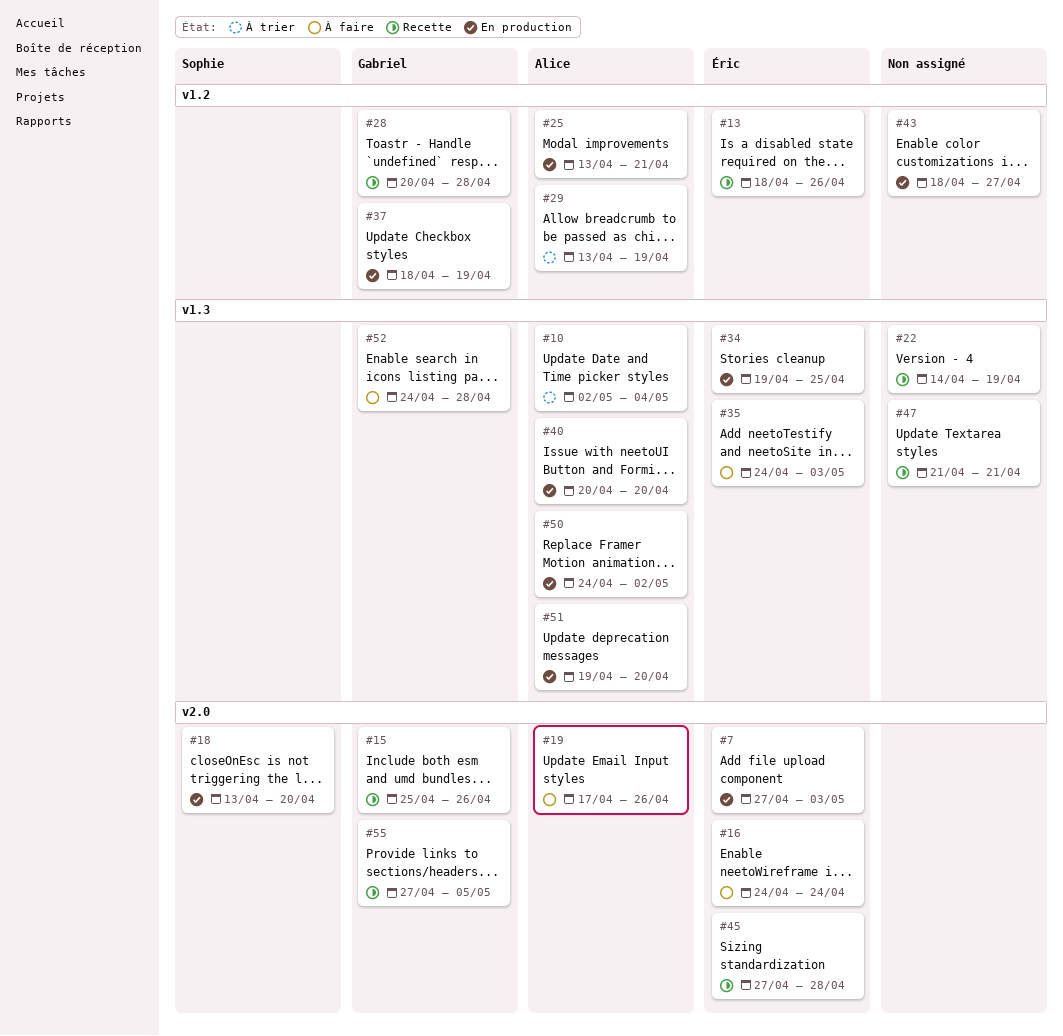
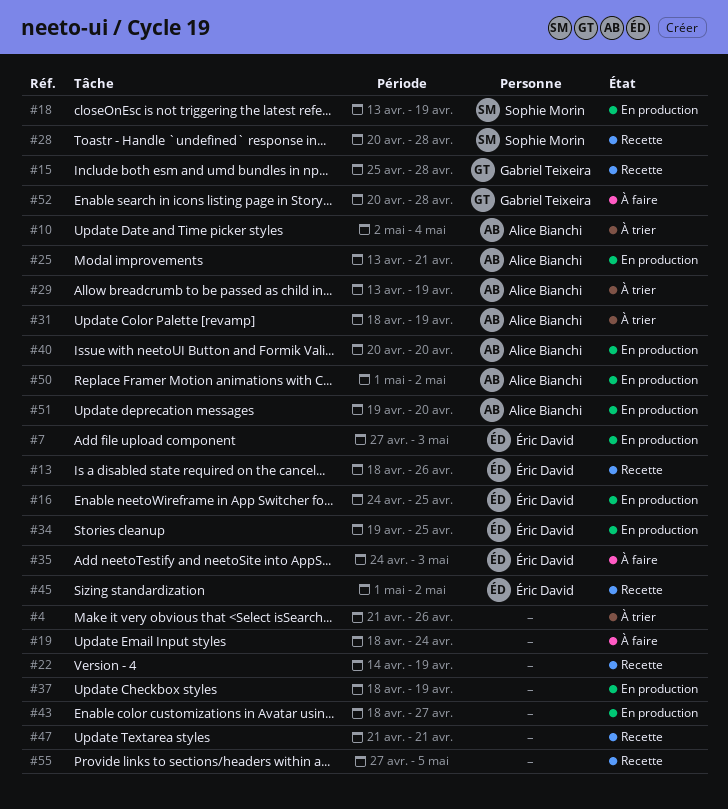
#4: none -> present
#15, due: Apr 26 -> Apr 28
#16, status: À faire -> En production
#16, due: Apr 24 -> Apr 25
#18, due: Apr 20 -> Apr 19
#19, owner: Alice Bianchi -> none
#19, start: Apr 17 -> Apr 18
#19, due: Apr 26 -> Apr 24
#28, owner: Gabriel Teixeira -> Sophie Morin
#31: none -> present
#37, owner: Gabriel Teixeira -> none
#45, start: Apr 27 -> May 1
#45, due: Apr 28 -> May 2
#50, start: Apr 24 -> May 1
#52, start: Apr 24 -> Apr 20
#55, owner: Gabriel Teixeira -> none

